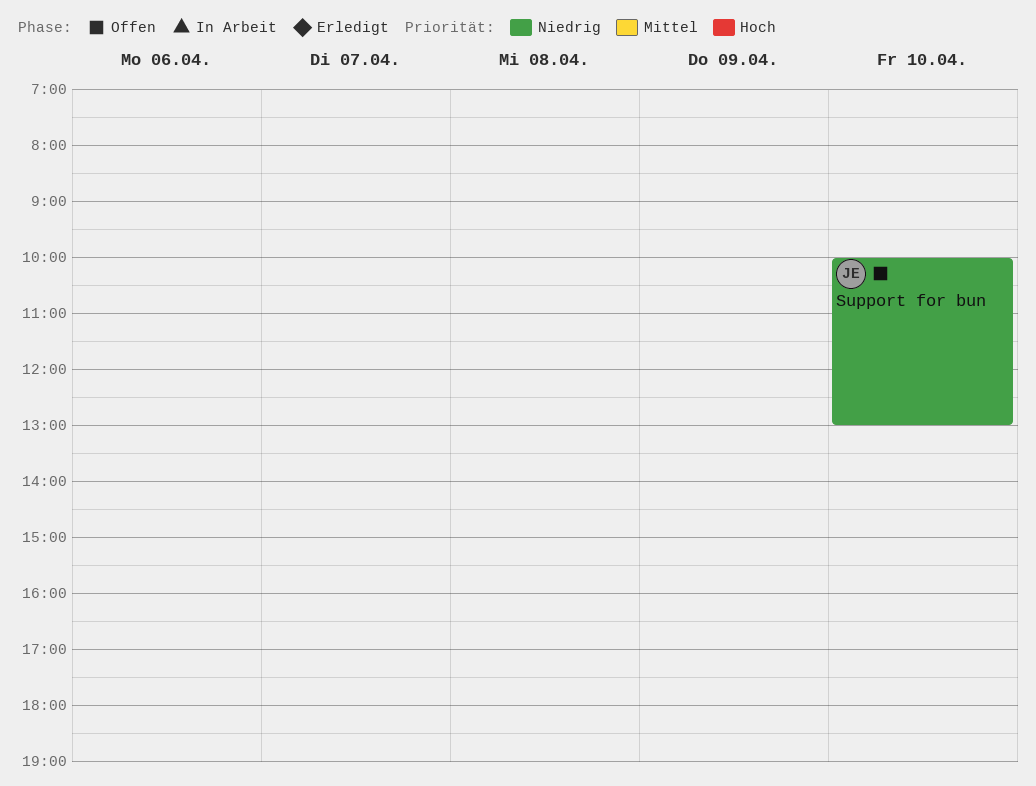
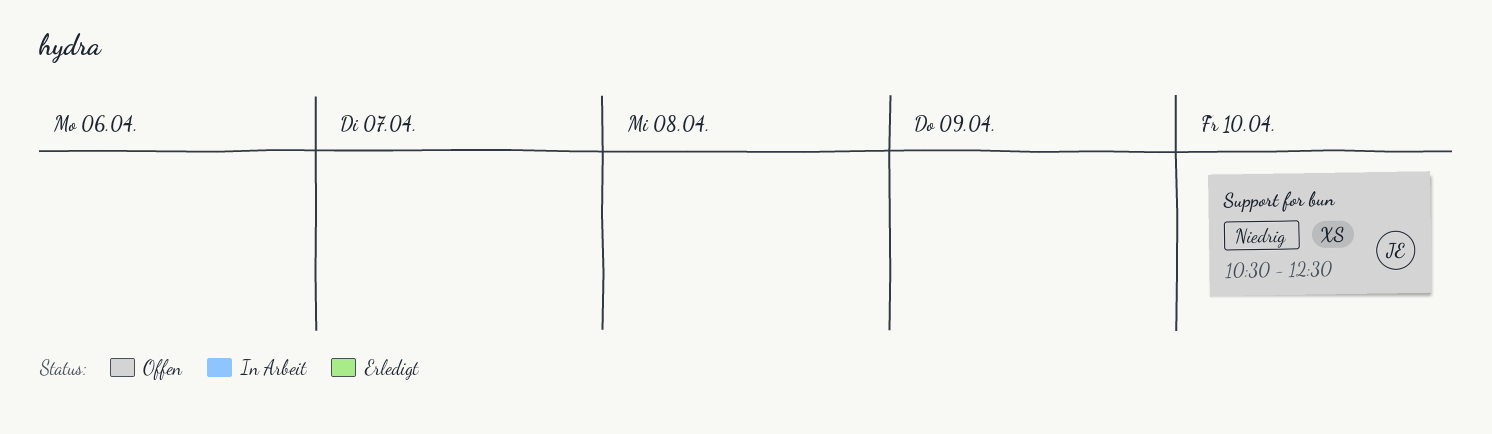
Support for bun, begins: 10:00 -> 10:30
Support for bun, ends: 13:00 -> 12:30

